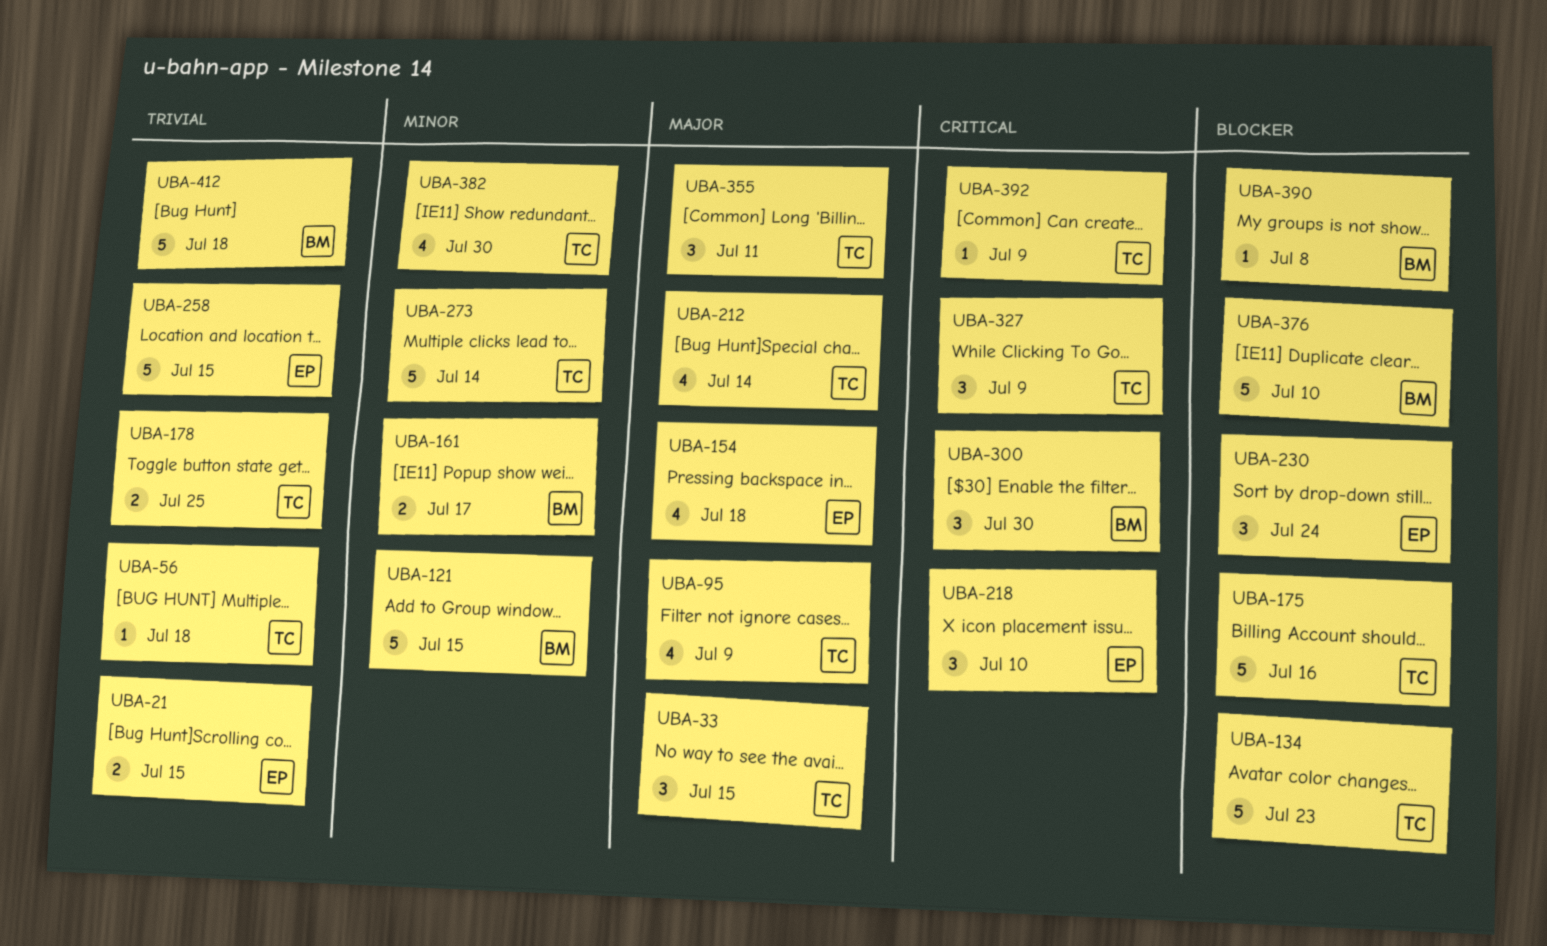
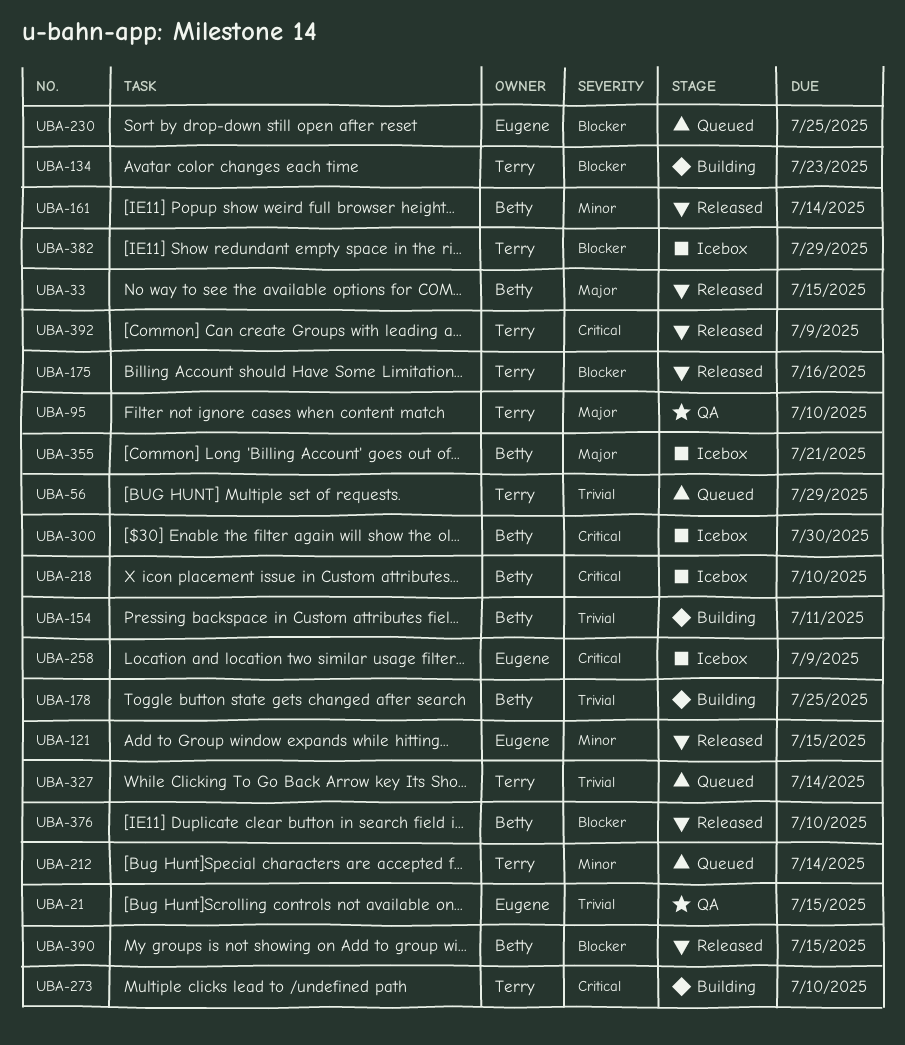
UBA-33, owner: Terry -> Betty
UBA-56, due: Jul 18 -> Jul 29
UBA-95, due: Jul 9 -> Jul 10
UBA-121, owner: Betty -> Eugene
UBA-154, owner: Eugene -> Betty
UBA-154, priority: Major -> Trivial
UBA-154, due: Jul 18 -> Jul 11
UBA-161, due: Jul 17 -> Jul 14
UBA-178, owner: Terry -> Betty
UBA-212, priority: Major -> Minor
UBA-218, owner: Eugene -> Betty
UBA-230, due: Jul 24 -> Jul 25
UBA-258, priority: Trivial -> Critical
UBA-258, due: Jul 15 -> Jul 9
UBA-273, priority: Minor -> Critical
UBA-273, due: Jul 14 -> Jul 10
UBA-327, priority: Critical -> Trivial
UBA-327, due: Jul 9 -> Jul 14
UBA-355, owner: Terry -> Betty
UBA-355, due: Jul 11 -> Jul 21
UBA-382, priority: Minor -> Blocker
UBA-382, due: Jul 30 -> Jul 29
UBA-390, due: Jul 8 -> Jul 15
UBA-412: present -> none

